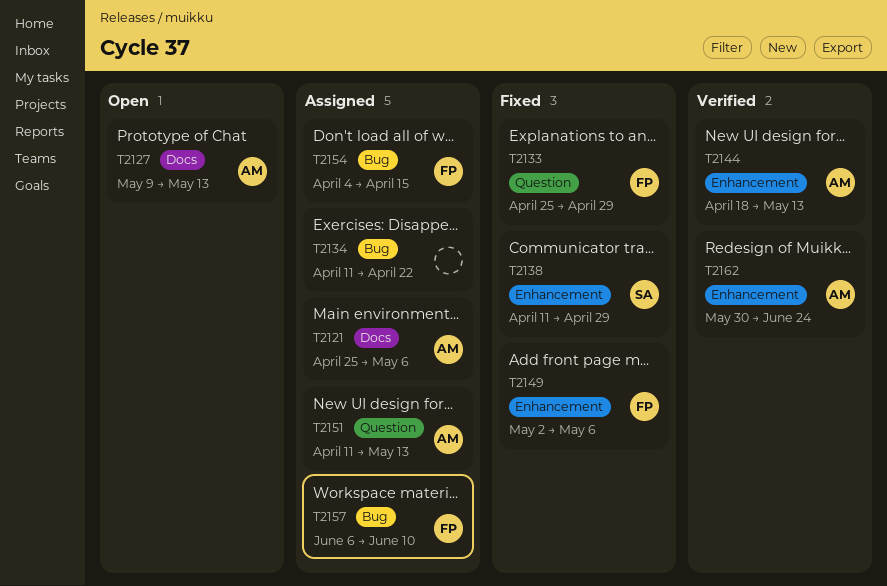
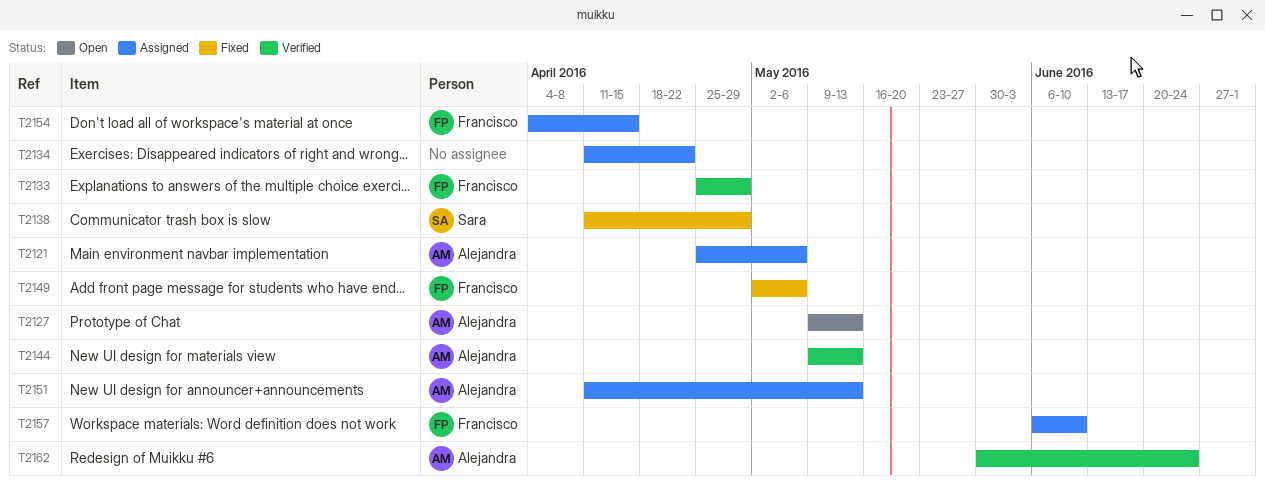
T2133, status: Fixed -> Verified
T2144, start: Apr 18 -> May 9

